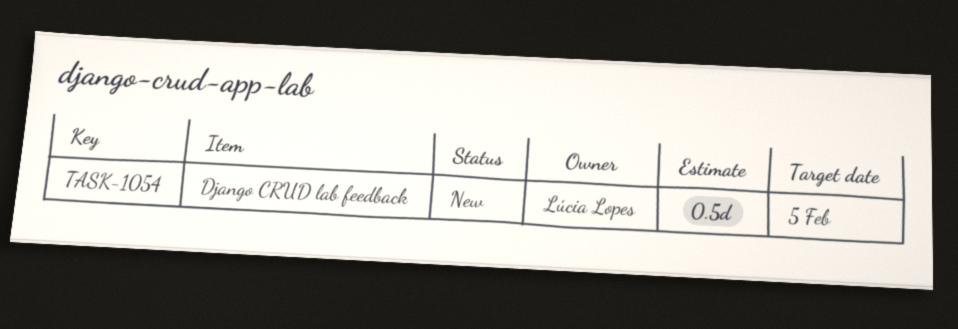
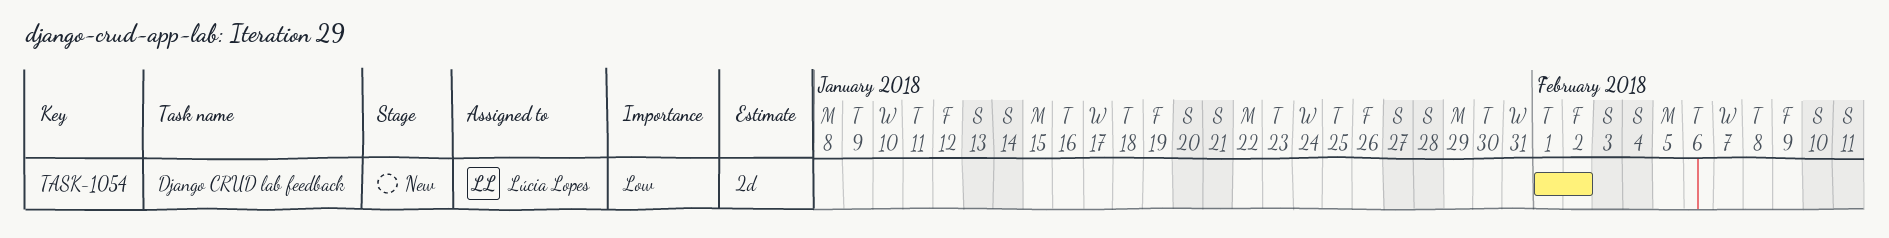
TASK-1054, estimate: 0.5d -> 2d
TASK-1054, due: Feb 5 -> Feb 2

